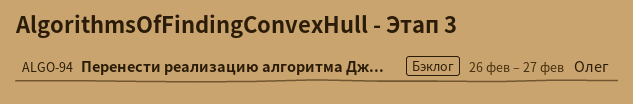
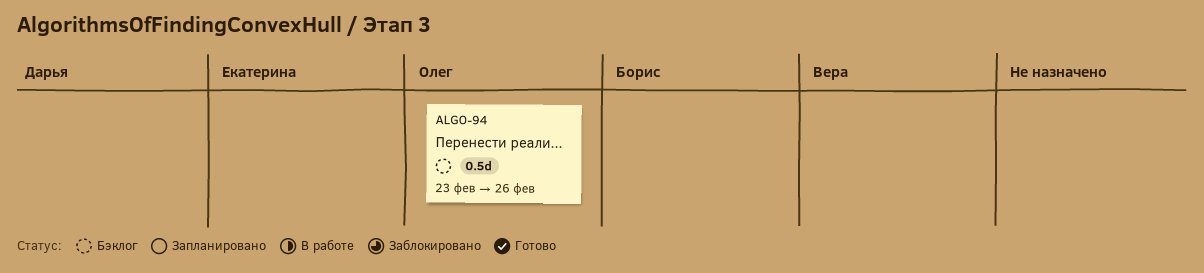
ALGO-94, start: Feb 26 -> Feb 23
ALGO-94, due: Feb 27 -> Feb 26

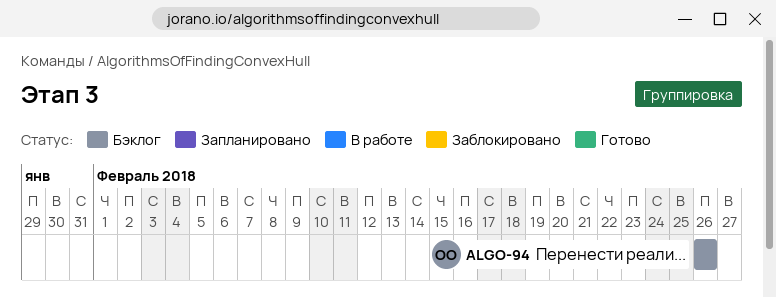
ALGO-94, start: Feb 23 -> Feb 26

